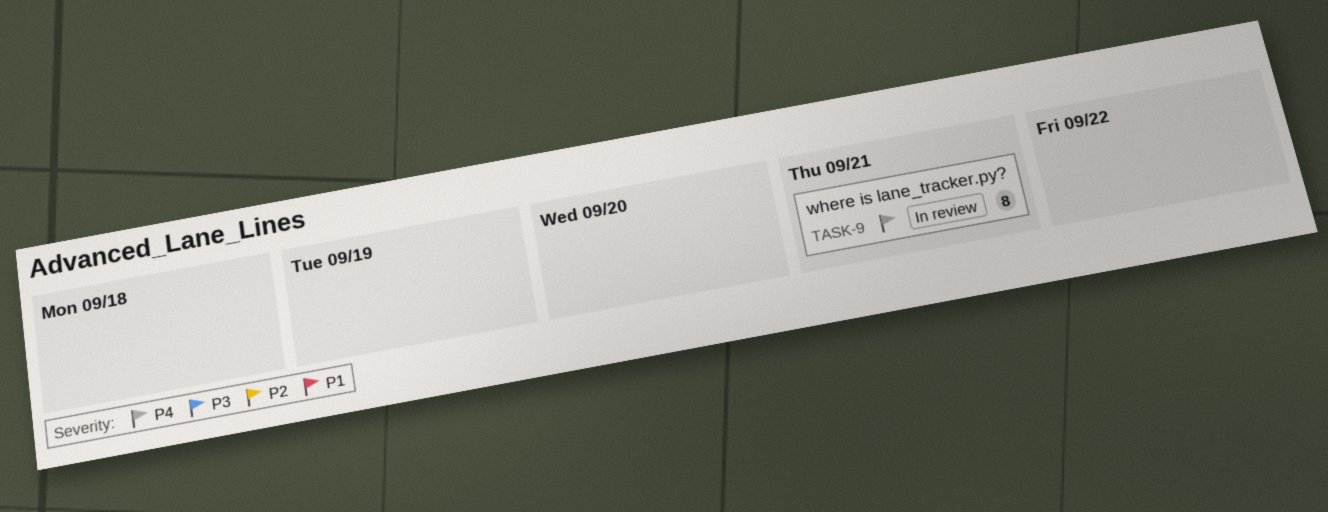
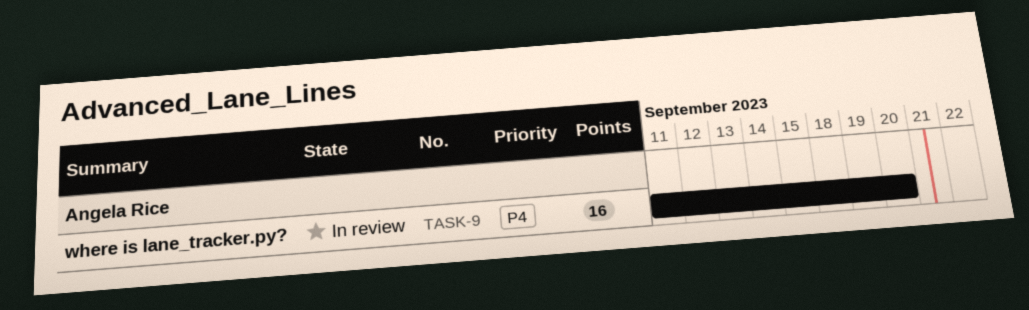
TASK-9, estimate: 8 -> 16
TASK-9, due: Sep 21 -> Sep 20

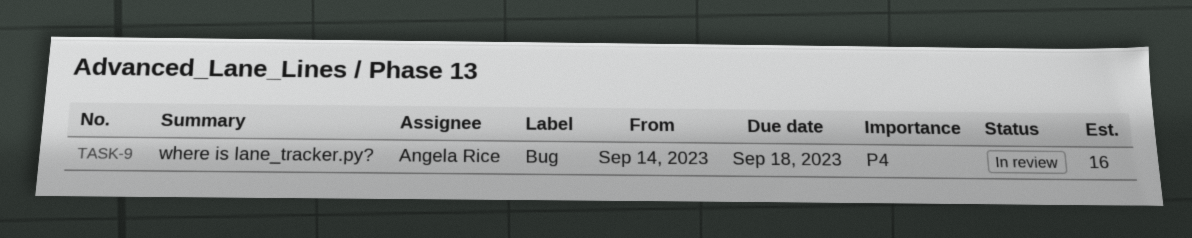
TASK-9, start: Sep 11 -> Sep 14
TASK-9, due: Sep 20 -> Sep 18

